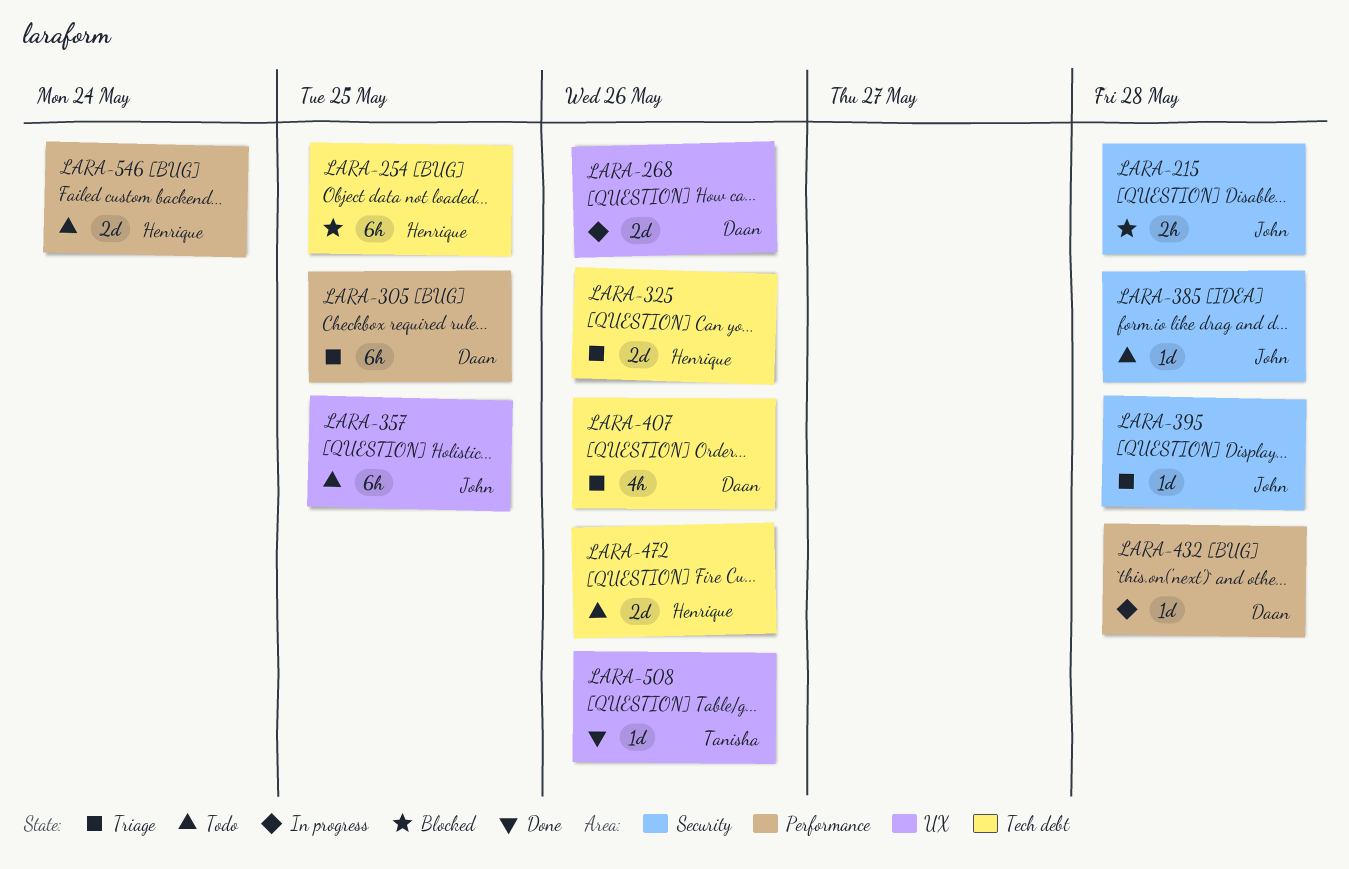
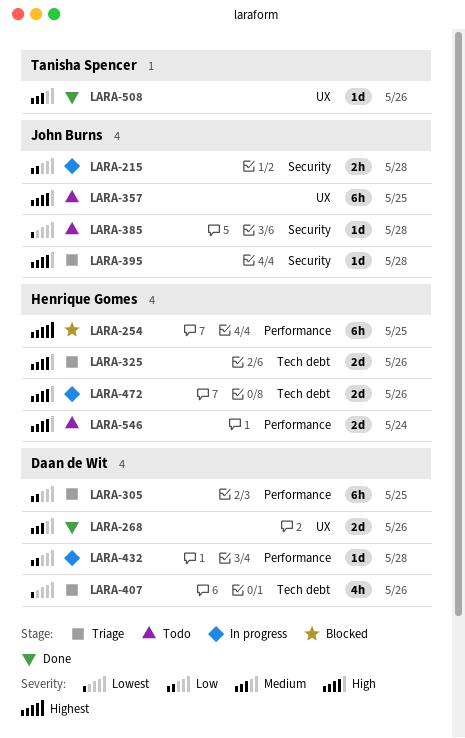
LARA-215, status: Blocked -> In progress
LARA-254, label: Tech debt -> Performance
LARA-268, status: In progress -> Done
LARA-472, status: Todo -> In progress

